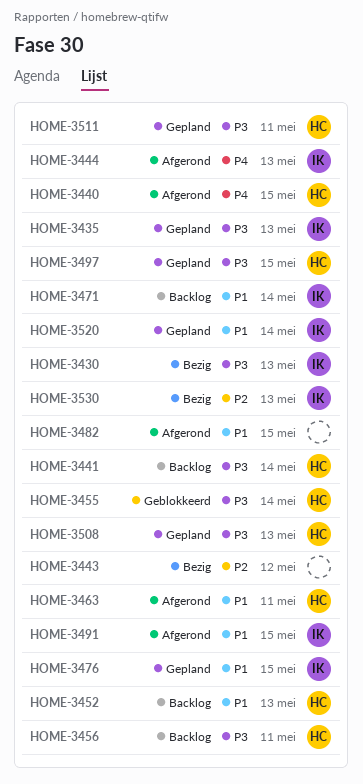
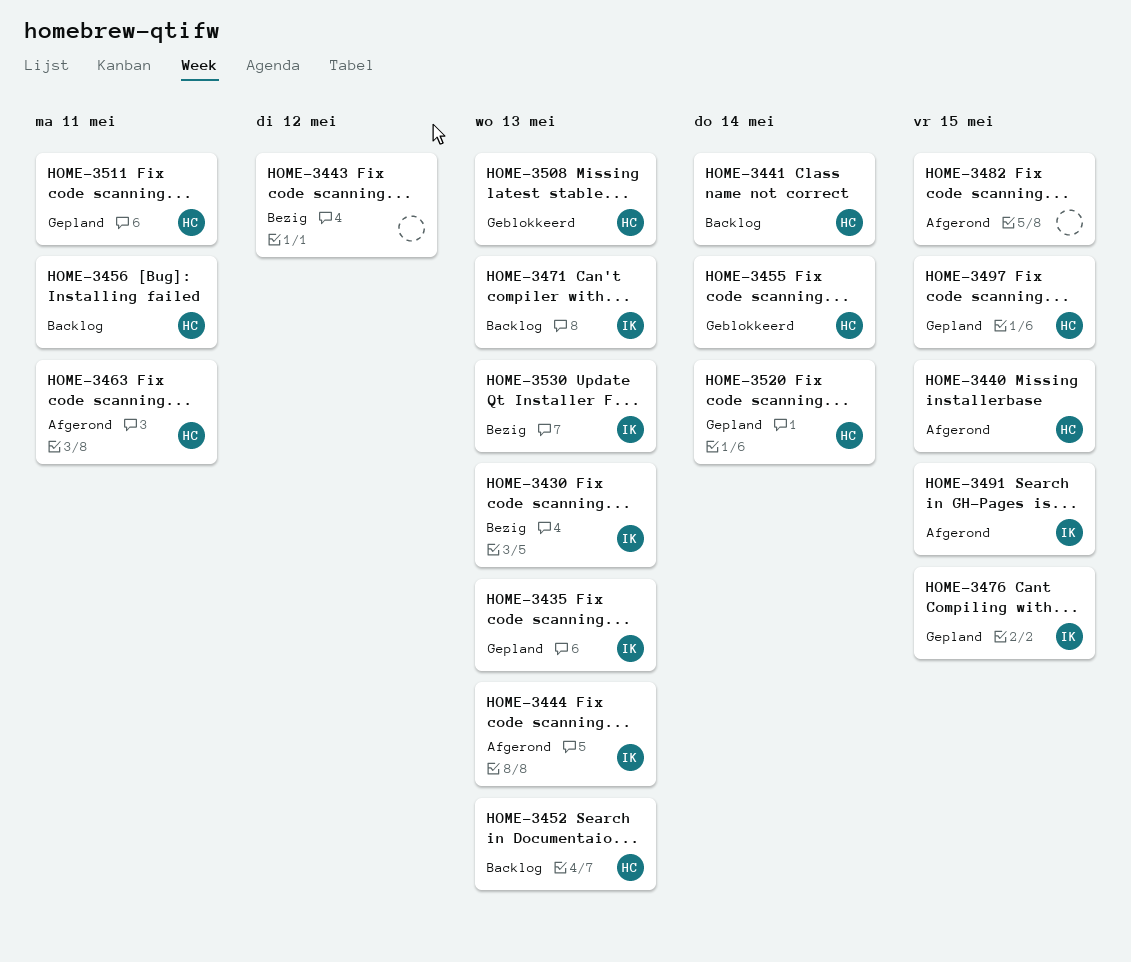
HOME-3471, due: May 14 -> May 13
HOME-3508, status: Gepland -> Geblokkeerd
HOME-3520, owner: IK -> HC

